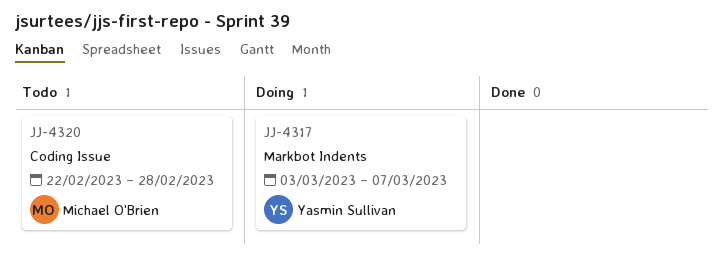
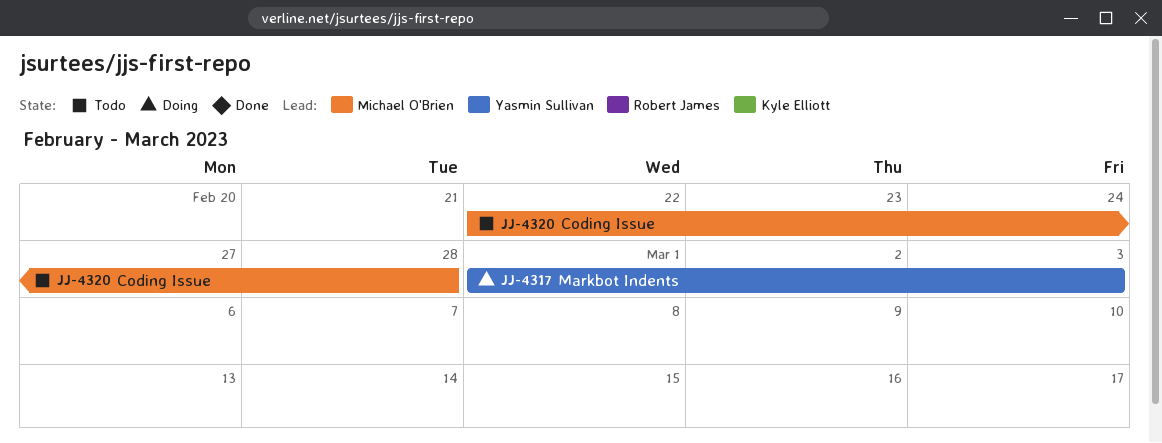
JJ-4317, start: Mar 3 -> Mar 1
JJ-4317, due: Mar 7 -> Mar 3

